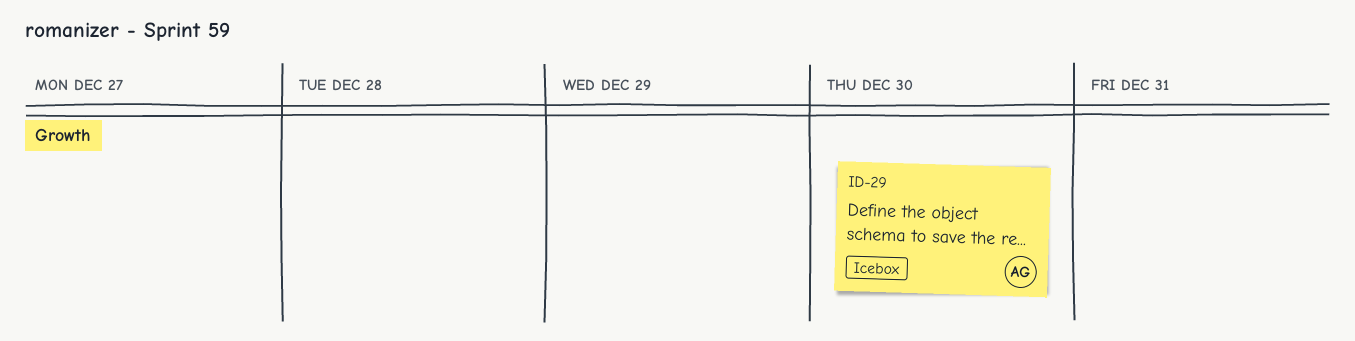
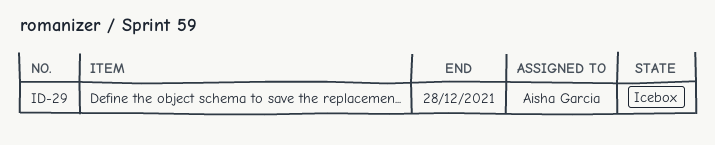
ID-29, due: Dec 30 -> Dec 28

